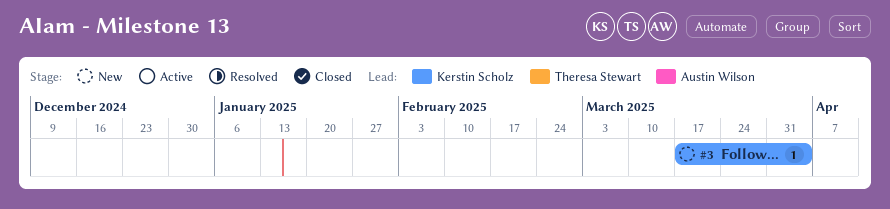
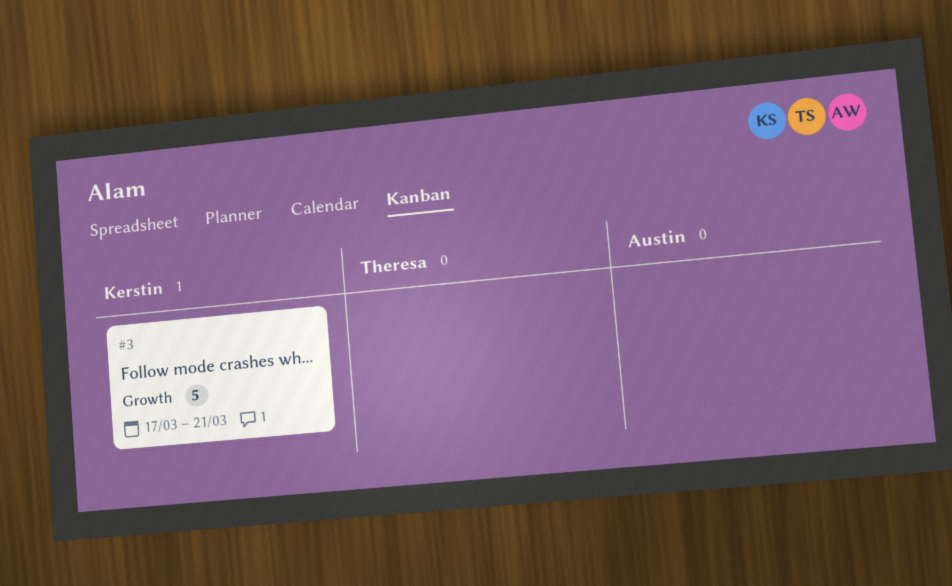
#3, estimate: 1 -> 5
#3, due: Apr 4 -> Mar 21

